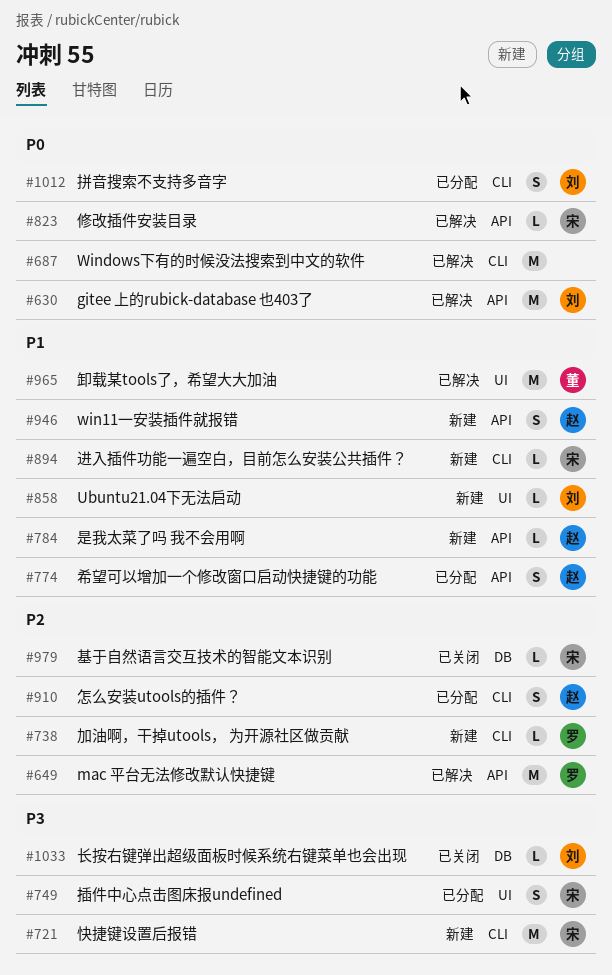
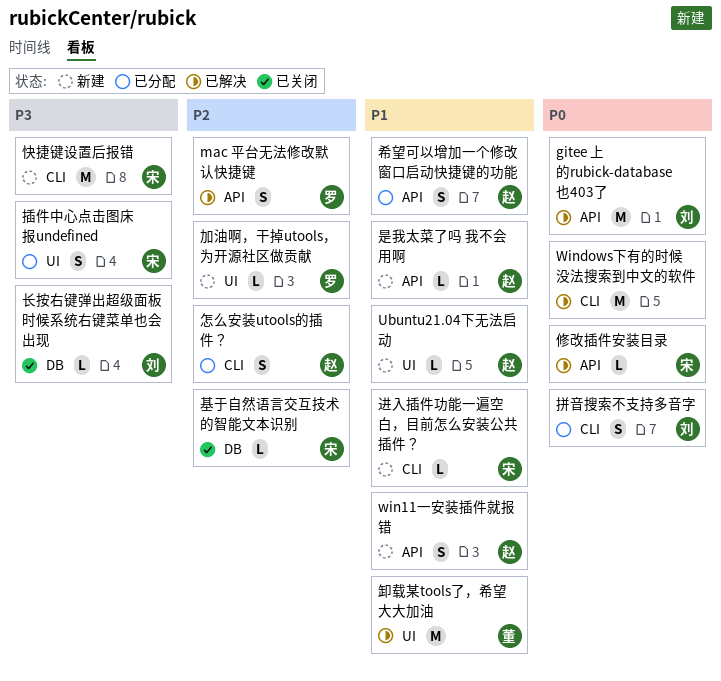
mac 平台无法修改默认快捷键, estimate: M -> S
Ubuntu21.04下无法启动, owner: 刘 -> 赵
加油啊，干掉utools， 为开源社区做贡献, label: CLI -> UI

